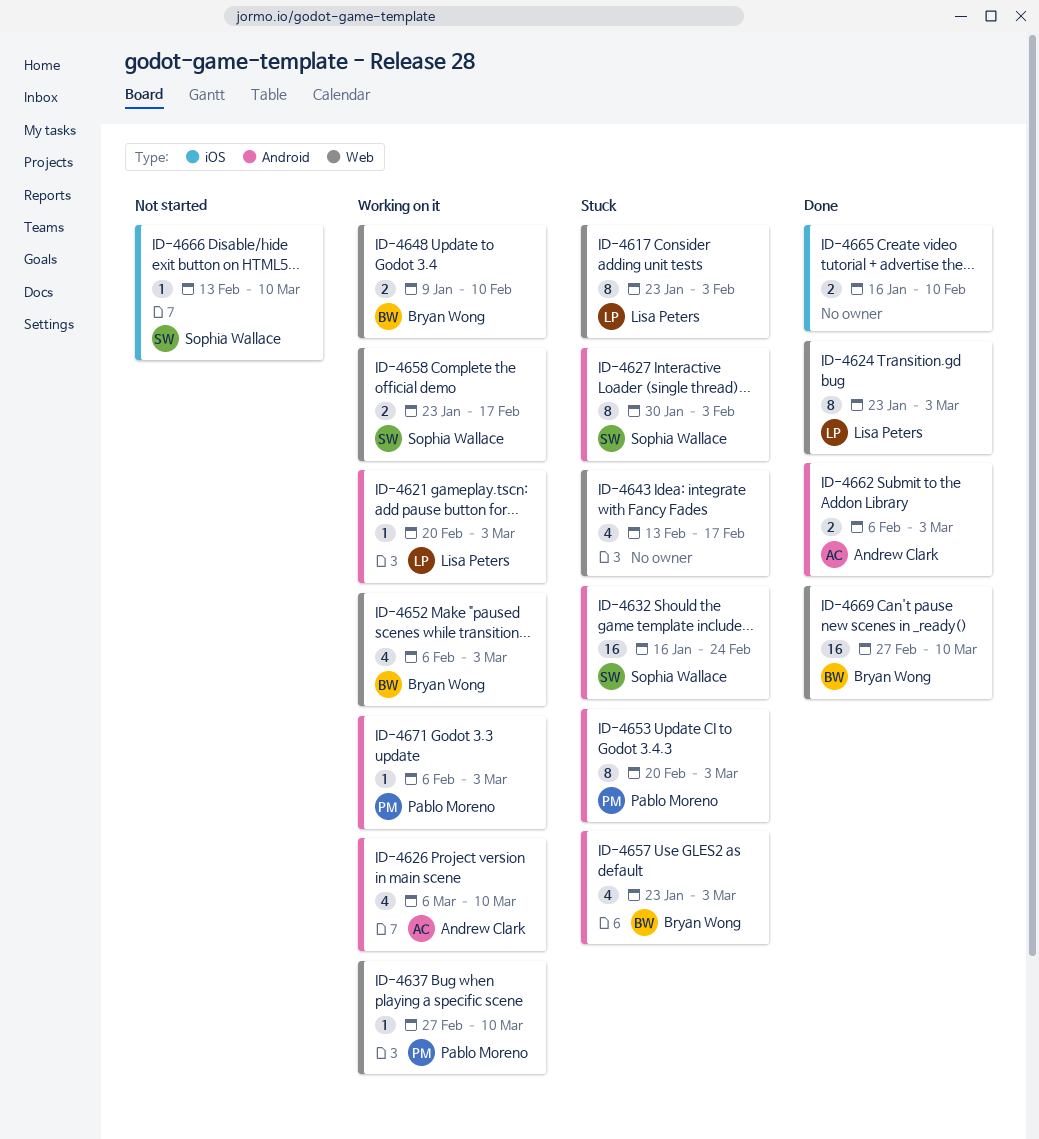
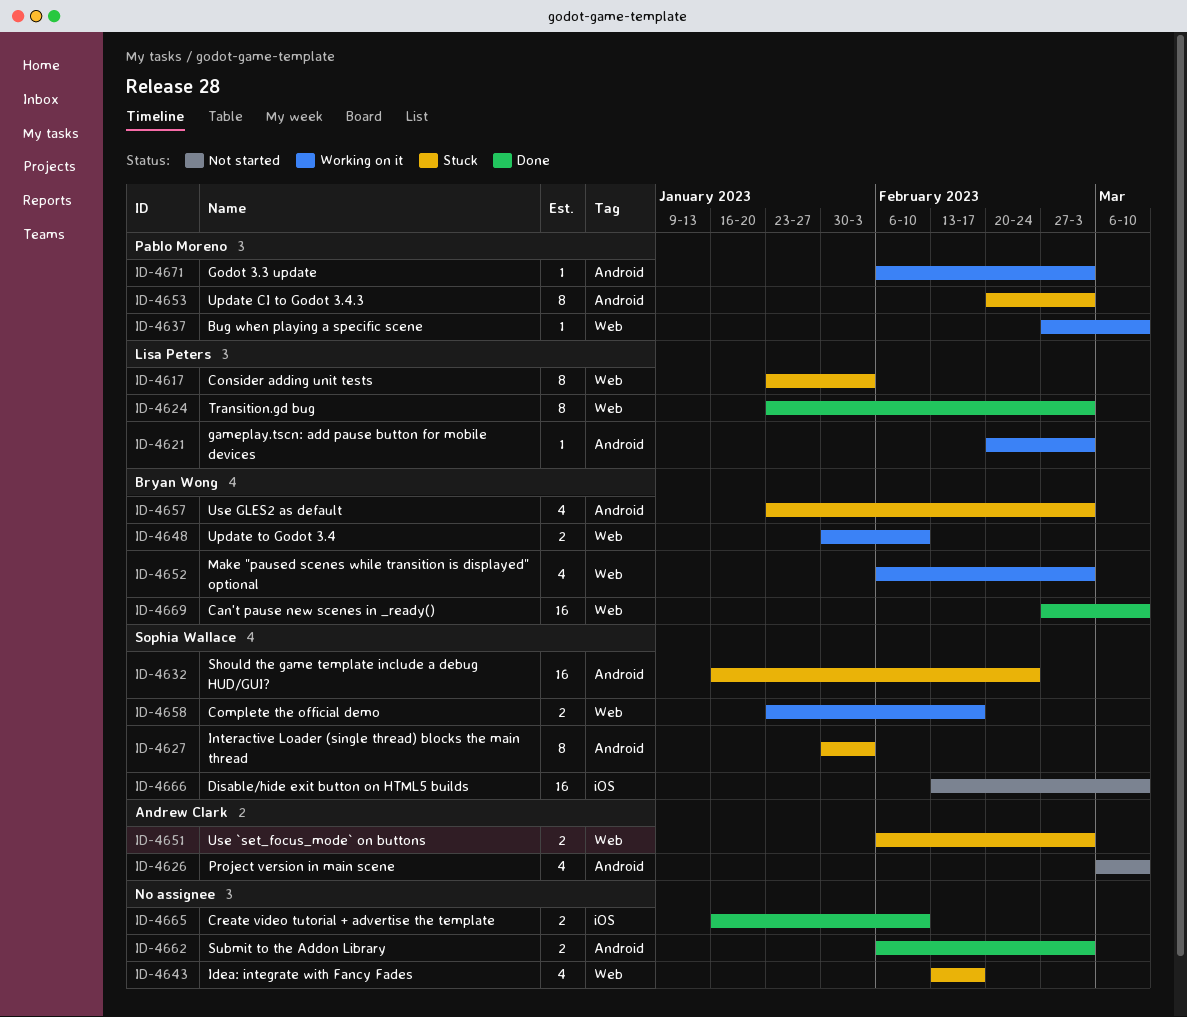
ID-4626, status: Working on it -> Not started
ID-4648, start: Jan 9 -> Jan 30
ID-4651: none -> present
ID-4662, owner: Andrew Clark -> none
ID-4666, estimate: 1 -> 16

